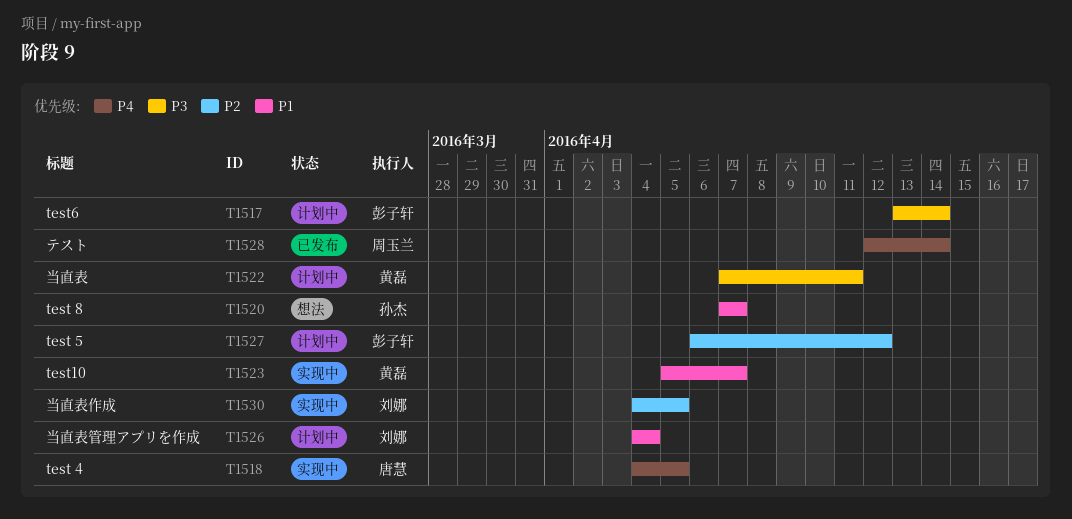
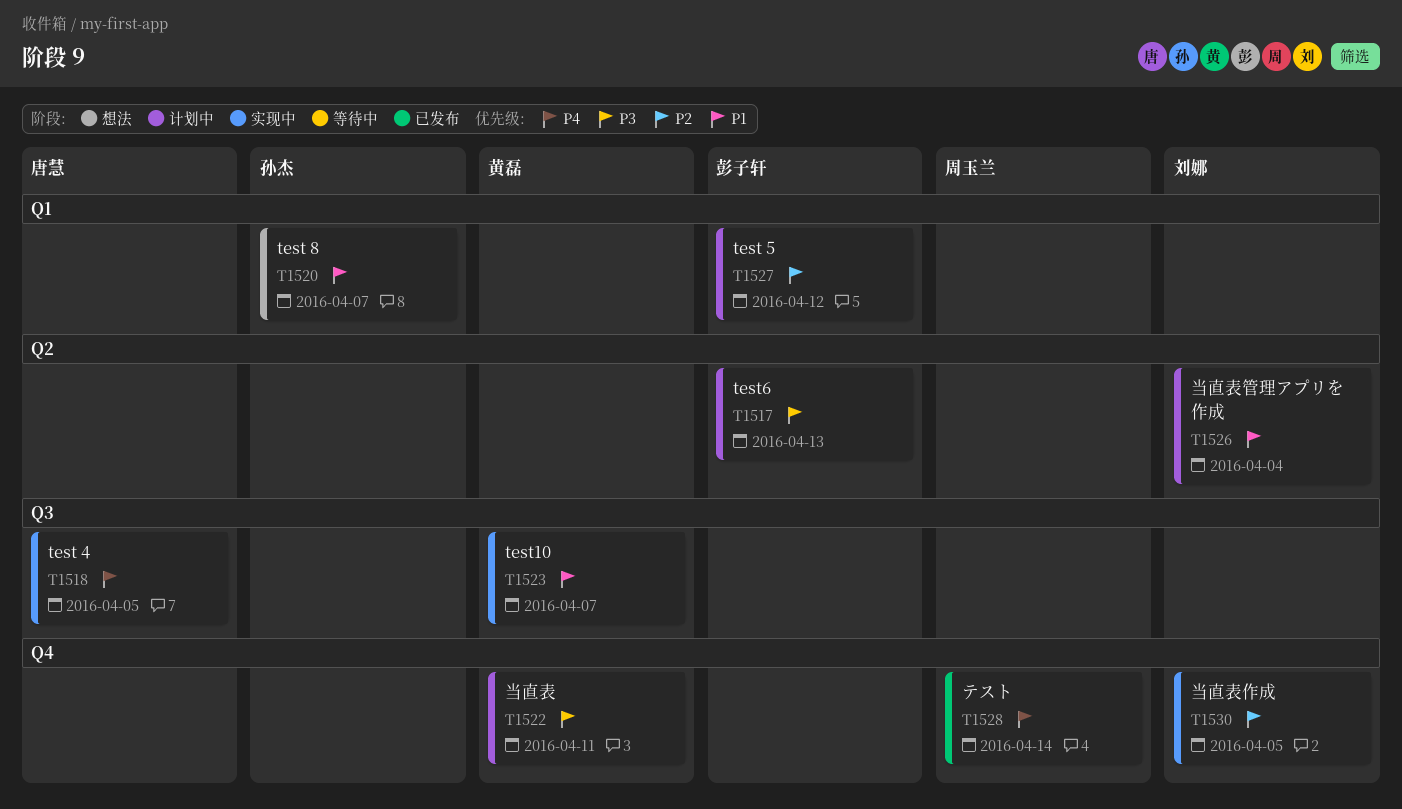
T1517, due: Apr 14 -> Apr 13

